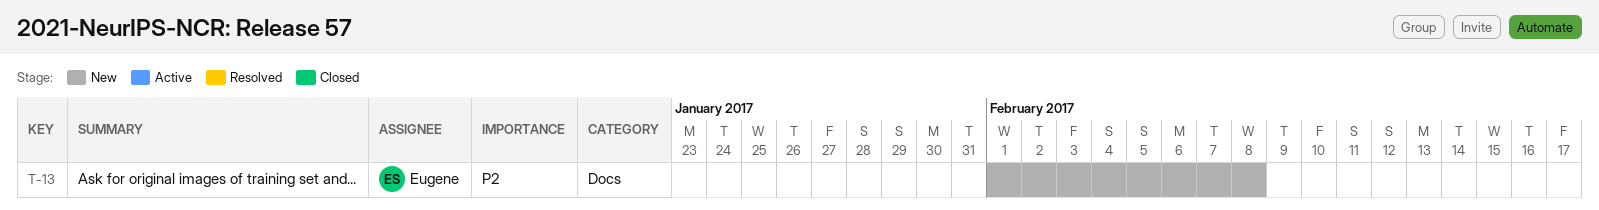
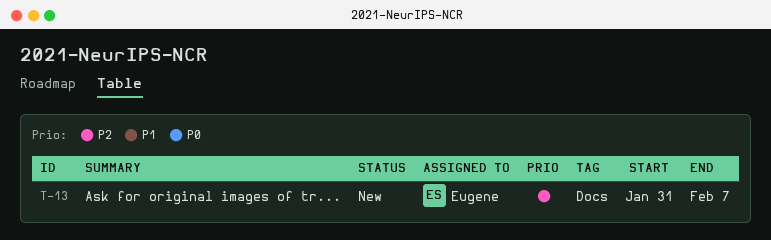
T-13, start: Feb 1 -> Jan 31
T-13, due: Feb 8 -> Feb 7

